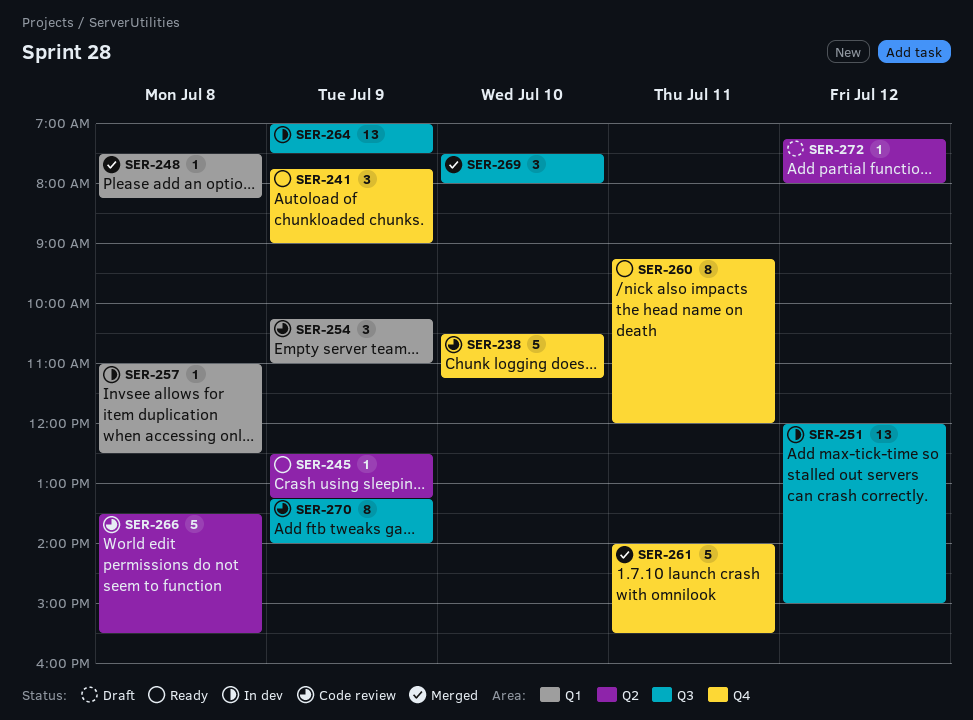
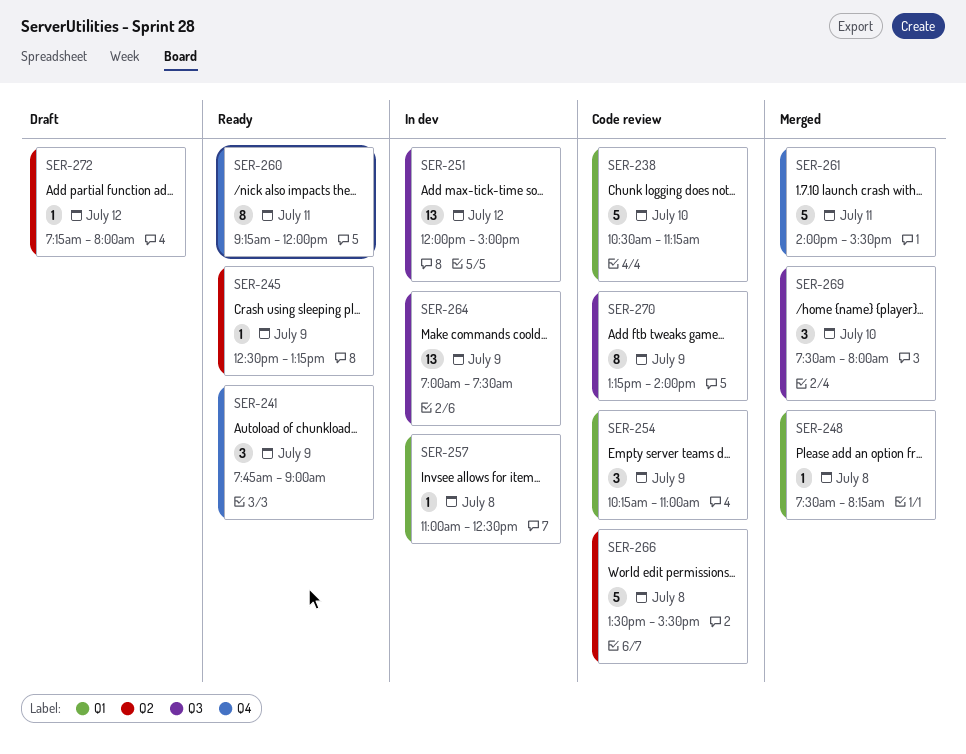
SER-238, label: Q4 -> Q1

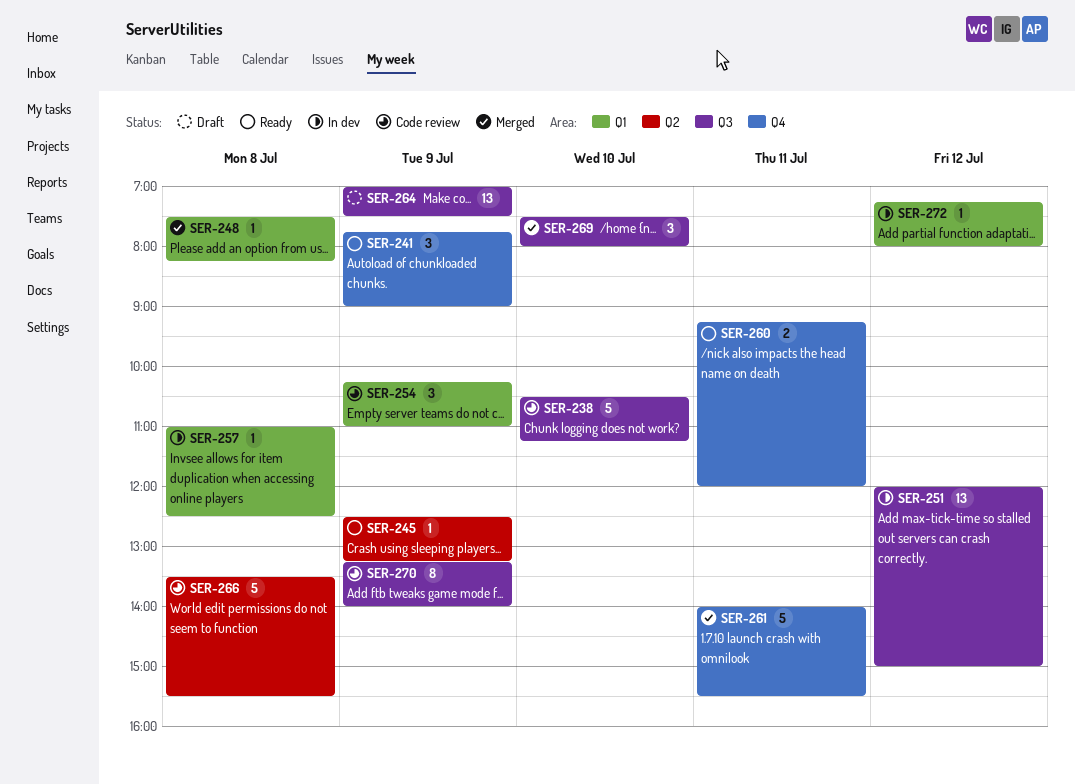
SER-238, label: Q1 -> Q3
SER-260, estimate: 8 -> 2
SER-264, status: In dev -> Draft
SER-272, status: Draft -> In dev
SER-272, label: Q2 -> Q1

